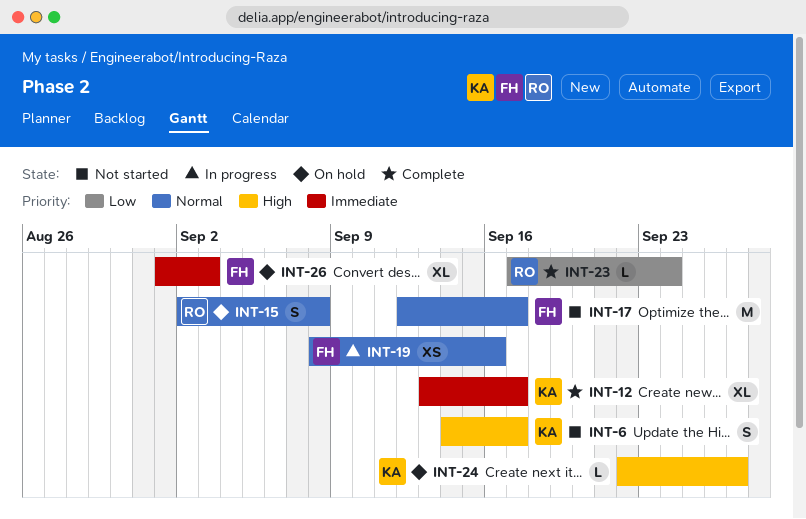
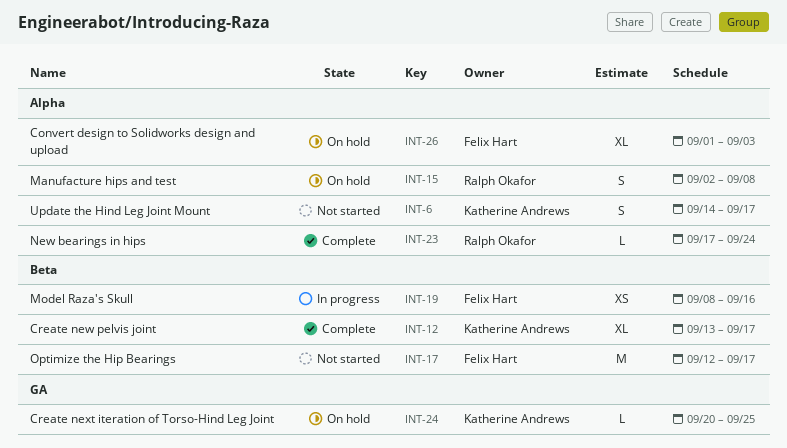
INT-24, start: Sep 22 -> Sep 20
INT-24, due: Sep 27 -> Sep 25

